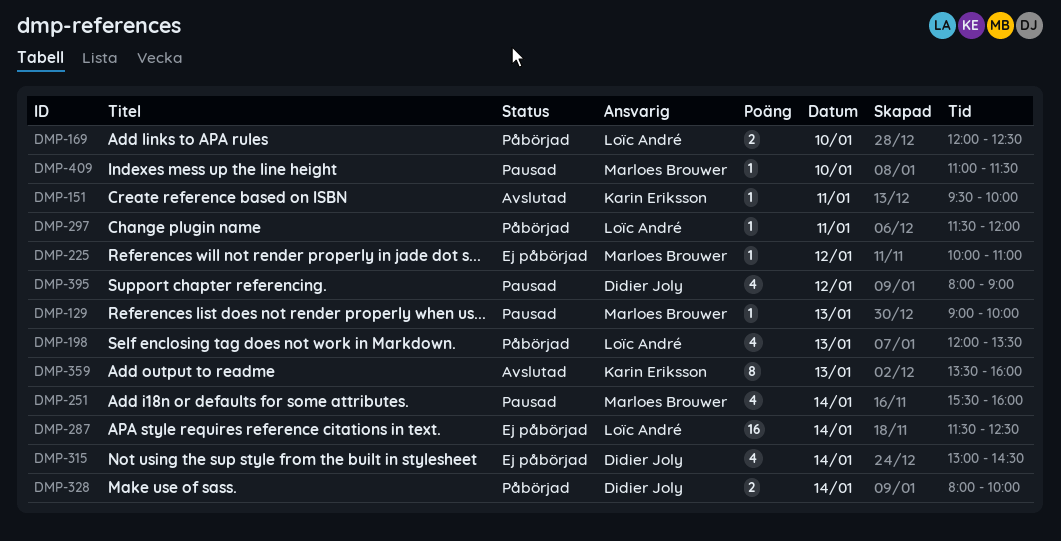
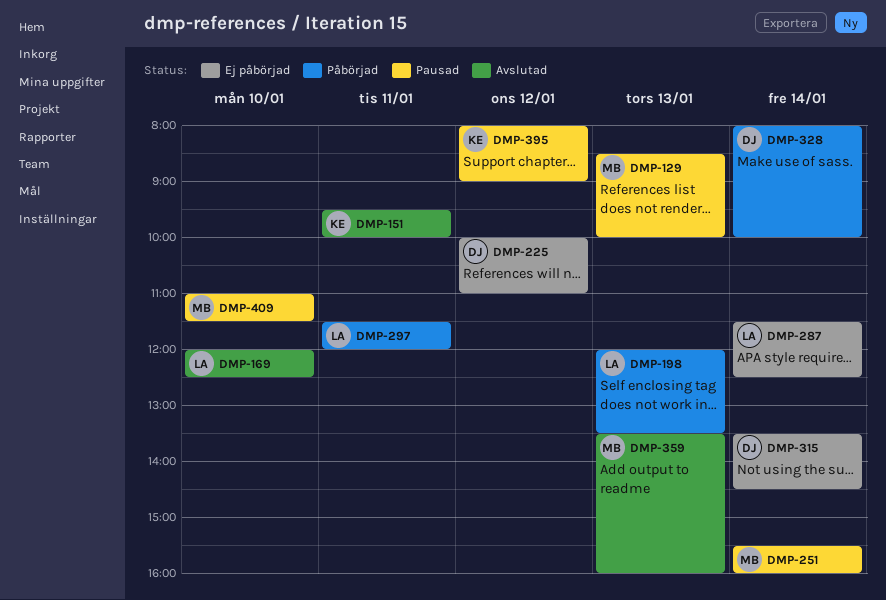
DMP-129, begins: 09:00 -> 08:30
DMP-169, status: Påbörjad -> Avslutad
DMP-225, owner: Marloes Brouwer -> Didier Joly
DMP-315, begins: 13:00 -> 13:30
DMP-359, owner: Karin Eriksson -> Marloes Brouwer
DMP-395, owner: Didier Joly -> Karin Eriksson

